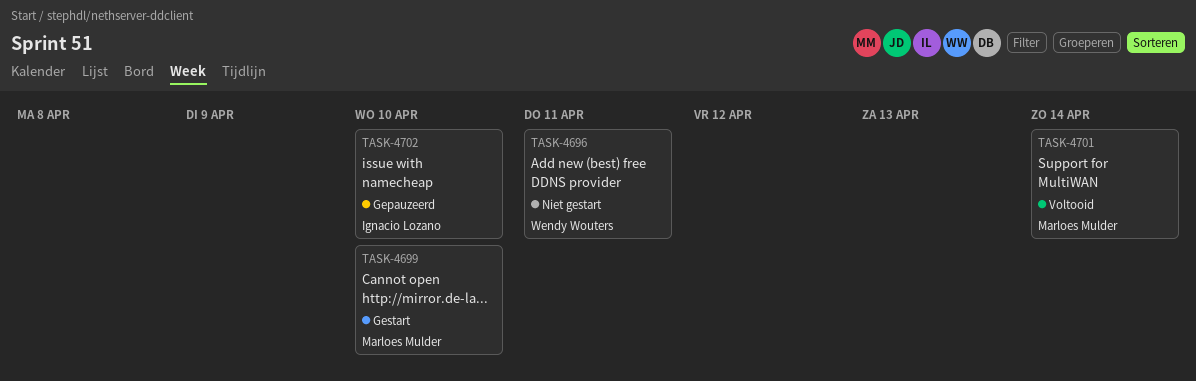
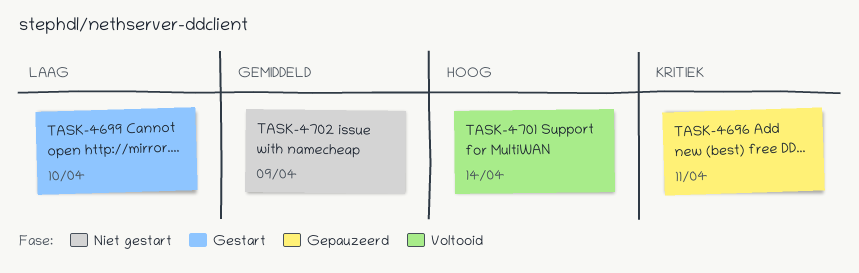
TASK-4696, status: Niet gestart -> Gepauzeerd
TASK-4702, status: Gepauzeerd -> Niet gestart
TASK-4702, due: Apr 10 -> Apr 9

